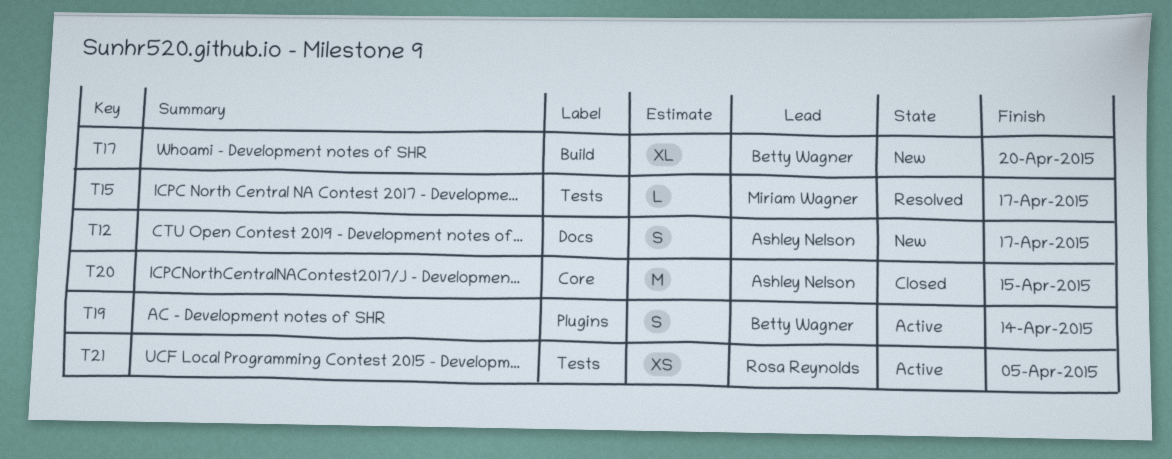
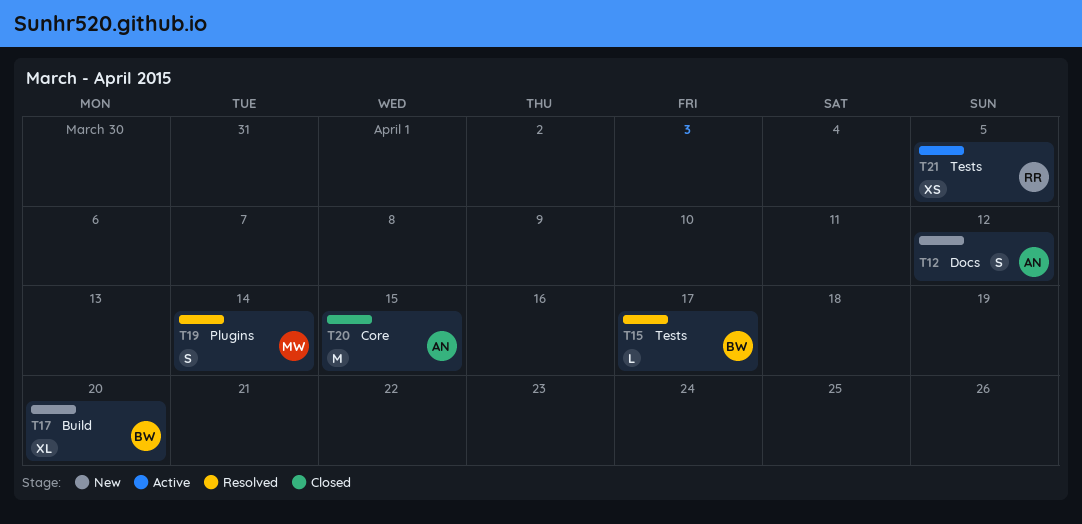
T12, due: Apr 17 -> Apr 12
T15, owner: Miriam Wagner -> Betty Wagner
T19, status: Active -> Resolved
T19, owner: Betty Wagner -> Miriam Wagner

